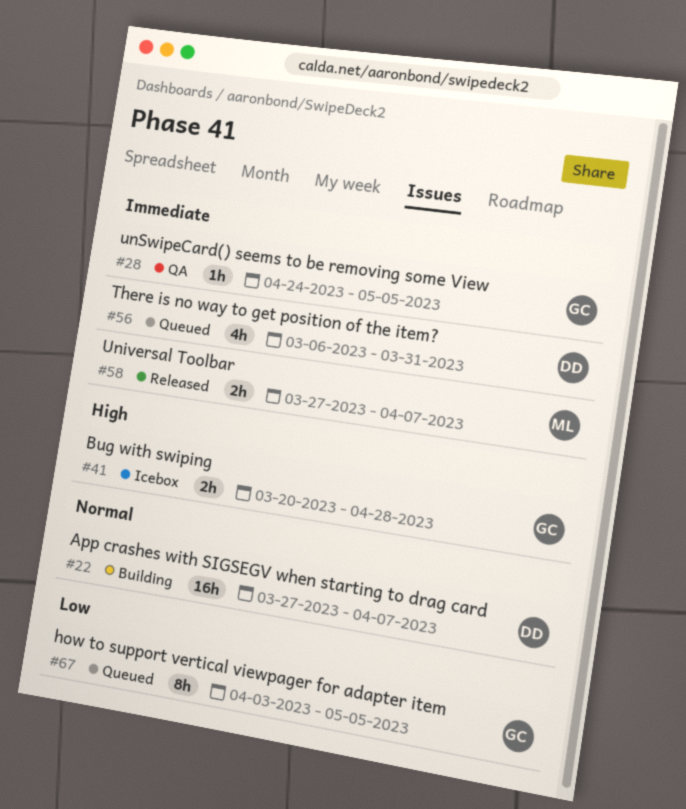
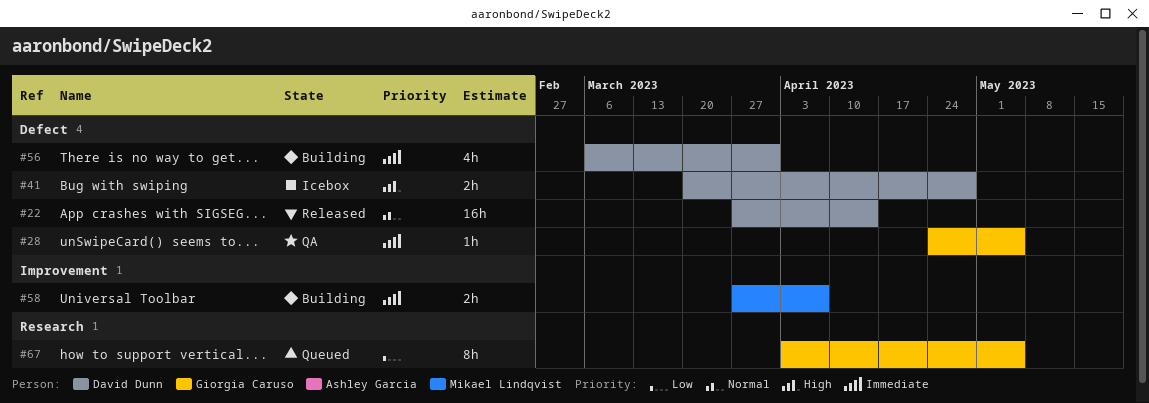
#22, status: Building -> Released
#22, due: Apr 7 -> Apr 14
#41, owner: Giorgia Caruso -> David Dunn
#56, status: Queued -> Building
#58, status: Released -> Building

